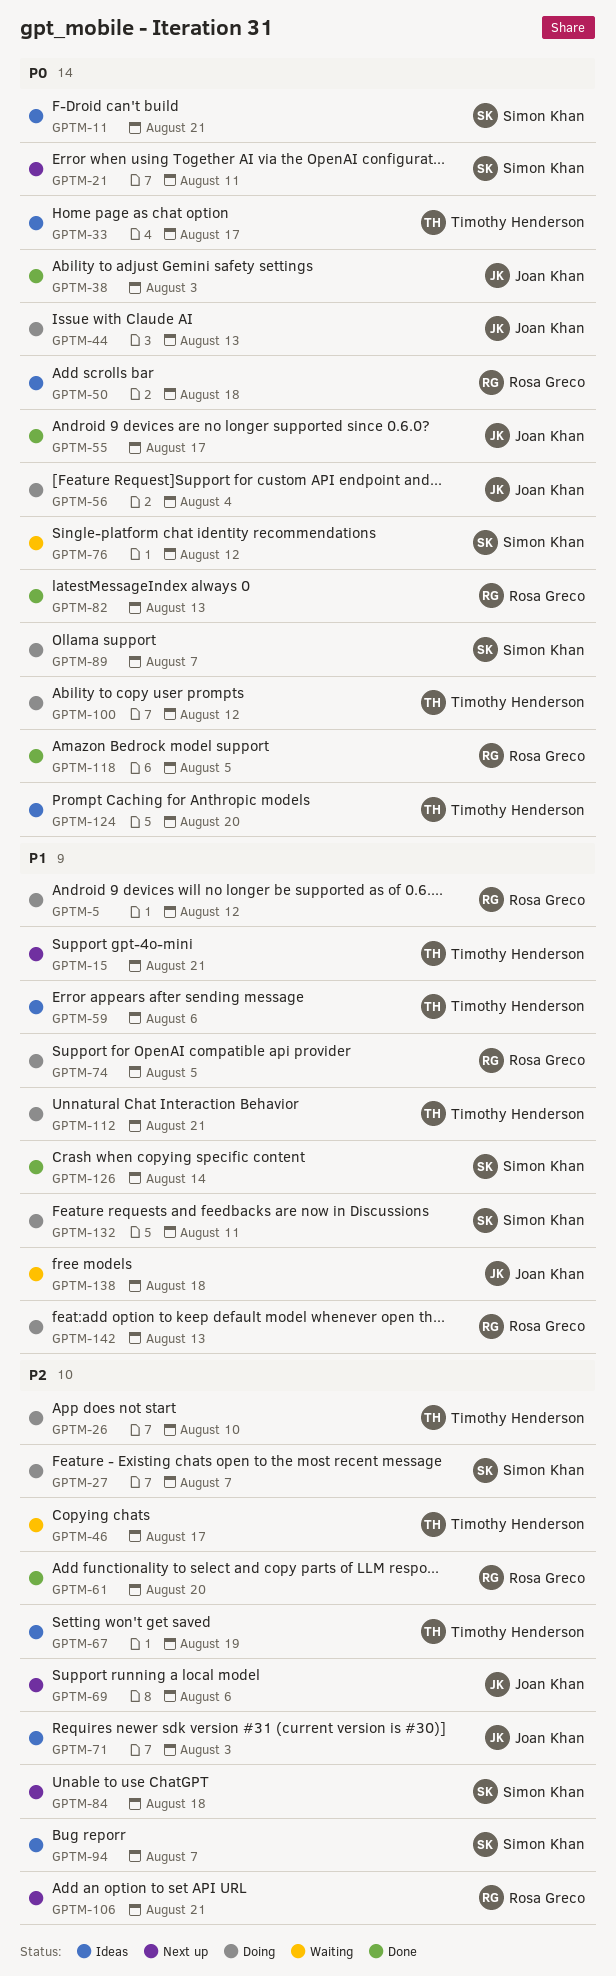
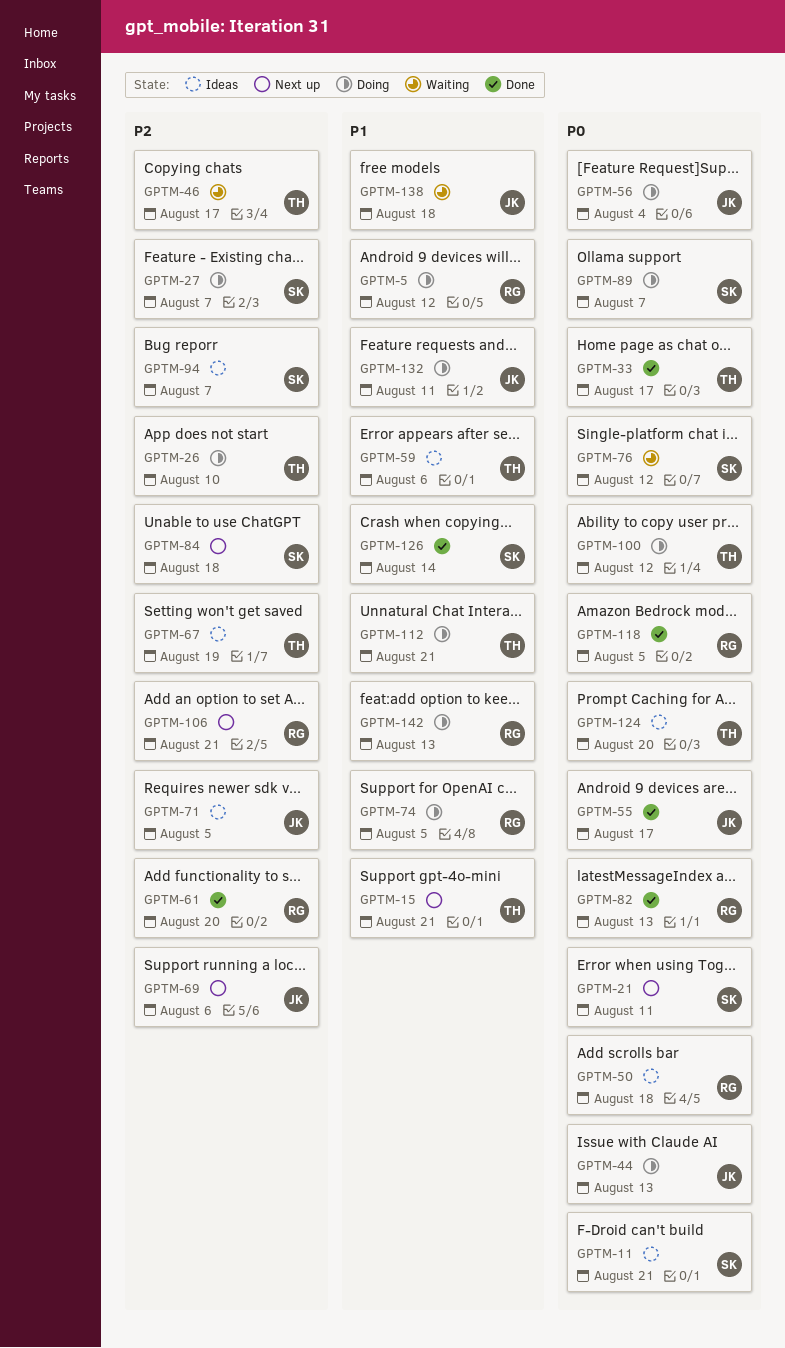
GPTM-33, status: Ideas -> Done
GPTM-38: present -> none
GPTM-71, due: Aug 3 -> Aug 5
GPTM-132, owner: Simon Khan -> Joan Khan

